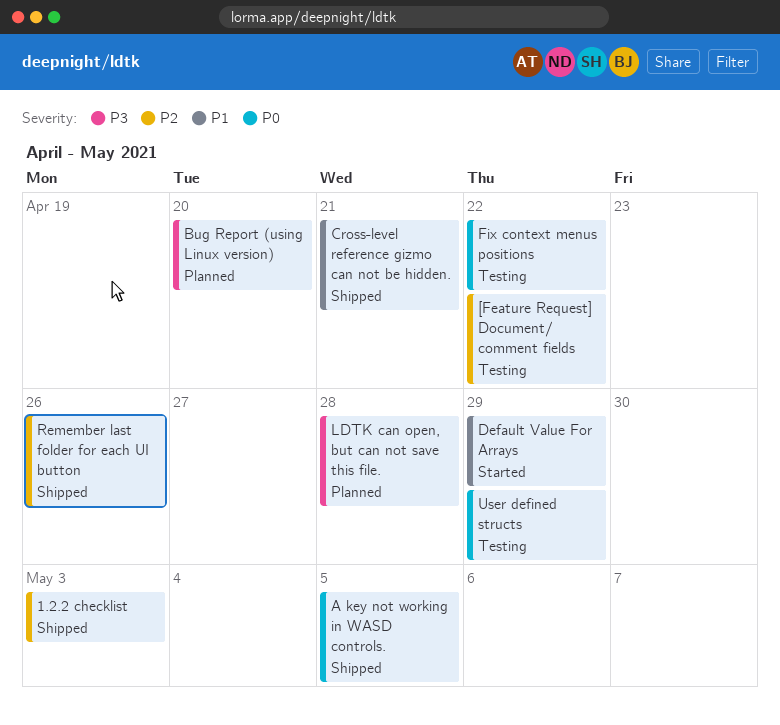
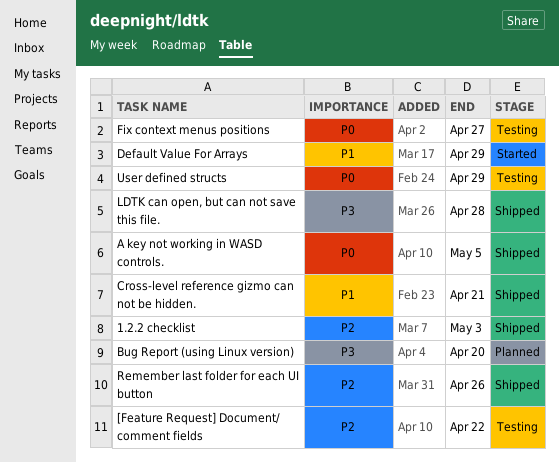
Fix context menus positions, due: Apr 22 -> Apr 27
LDTK can open, but can not save this file., status: Planned -> Shipped

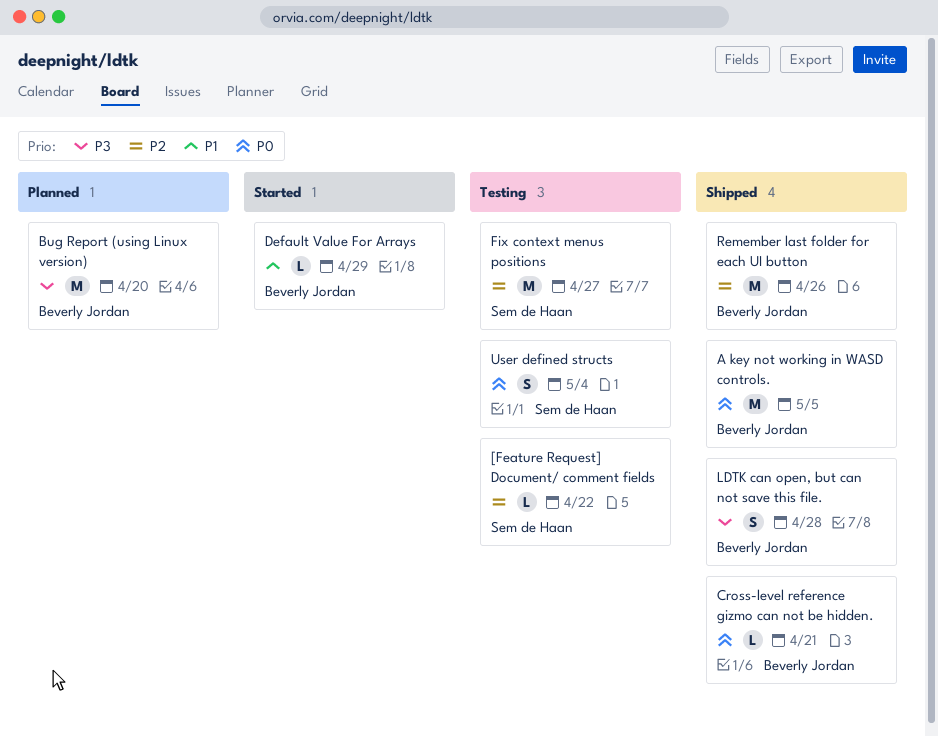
1.2.2 checklist: present -> none
Cross-level reference gizmo can not be hidden., priority: P1 -> P0
Fix context menus positions, priority: P0 -> P2
User defined structs, due: Apr 29 -> May 4

